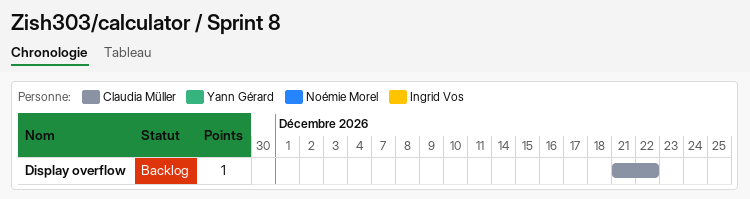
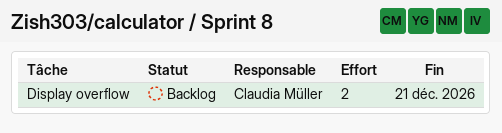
Display overflow, estimate: 1 -> 2
Display overflow, due: Dec 22 -> Dec 21

